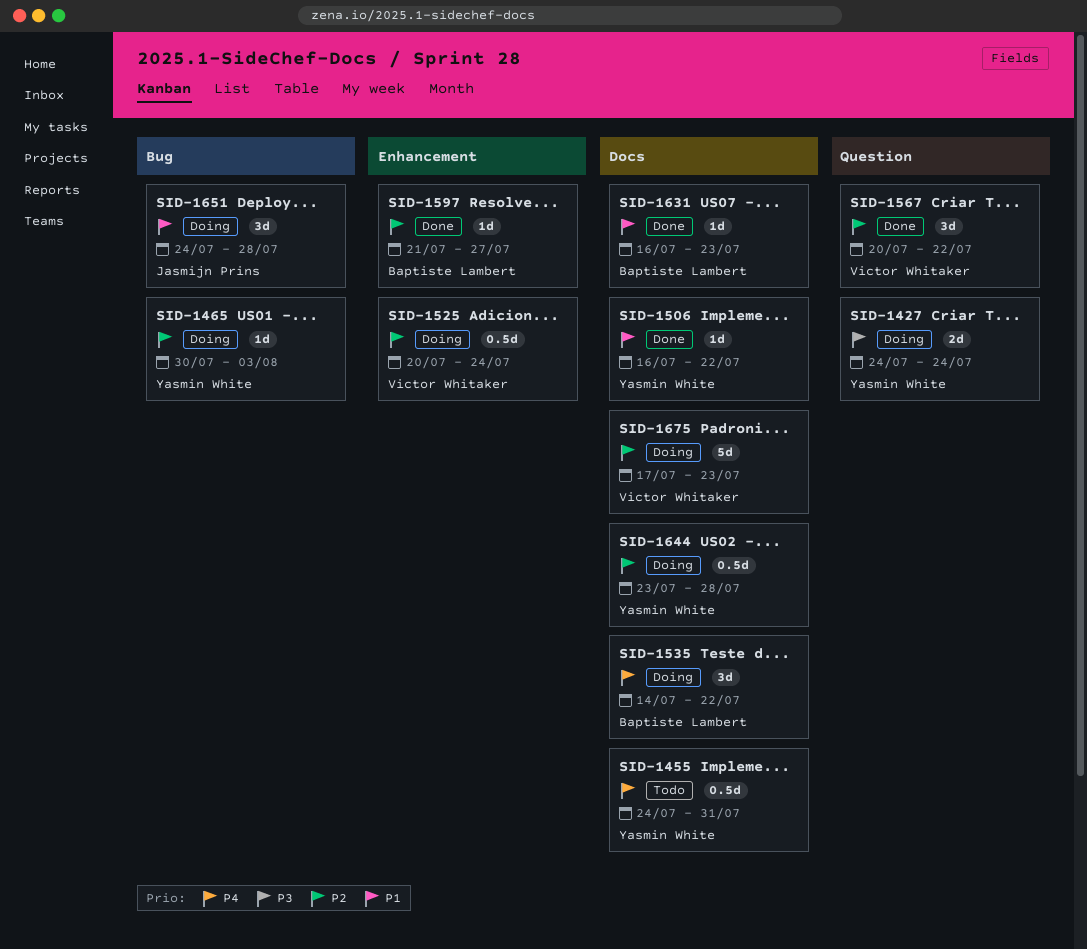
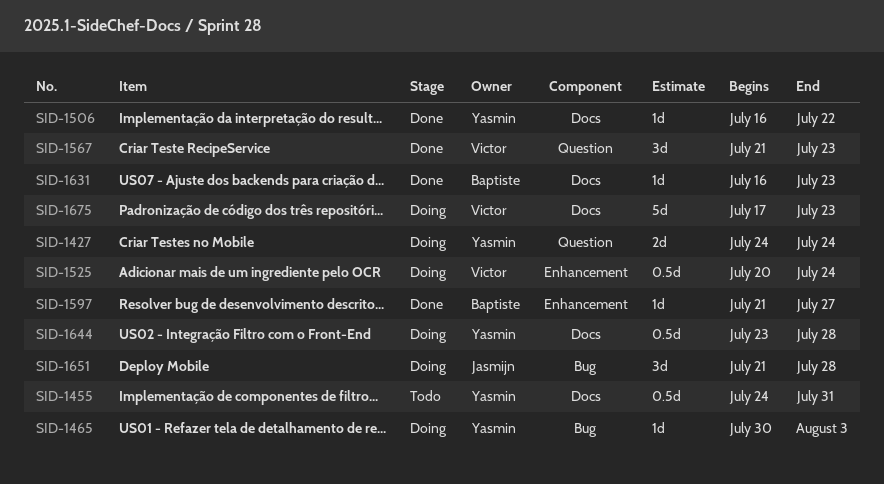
SID-1535: present -> none
SID-1567, start: Jul 20 -> Jul 21
SID-1567, due: Jul 22 -> Jul 23
SID-1651, start: Jul 24 -> Jul 21

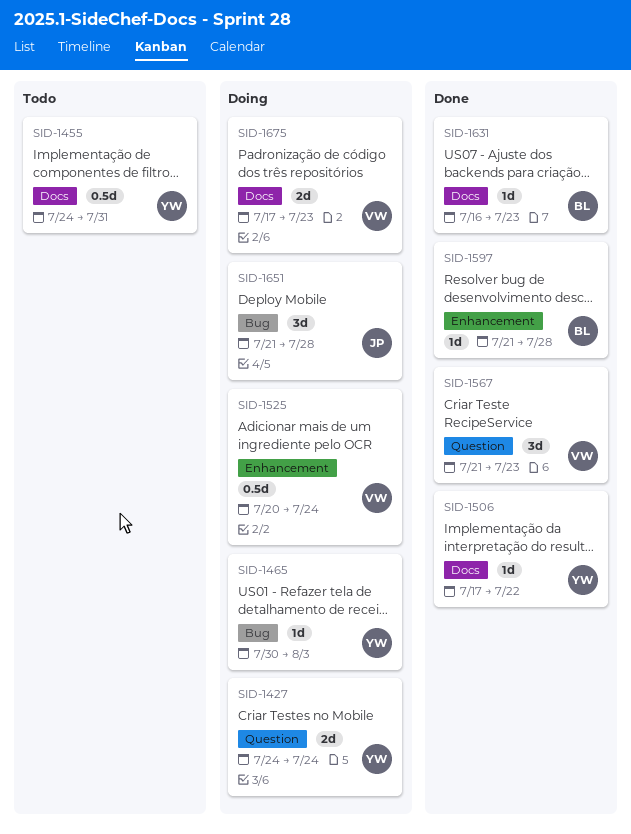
SID-1506, start: Jul 16 -> Jul 17
SID-1597, due: Jul 27 -> Jul 28
SID-1644: present -> none
SID-1675, estimate: 5d -> 2d

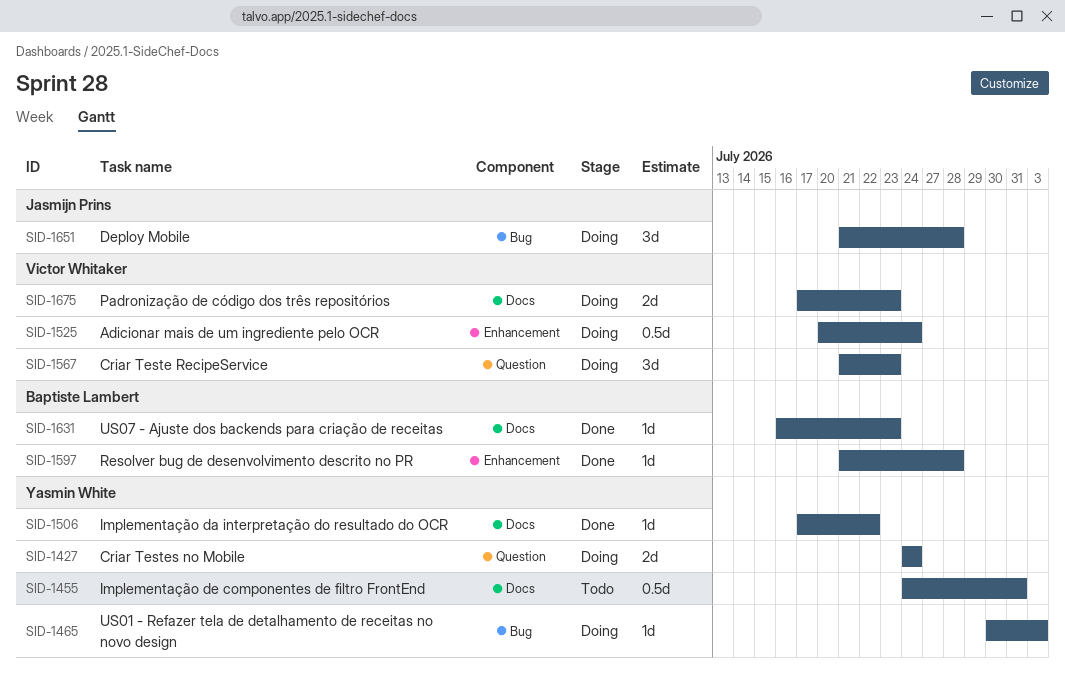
SID-1567, status: Done -> Doing

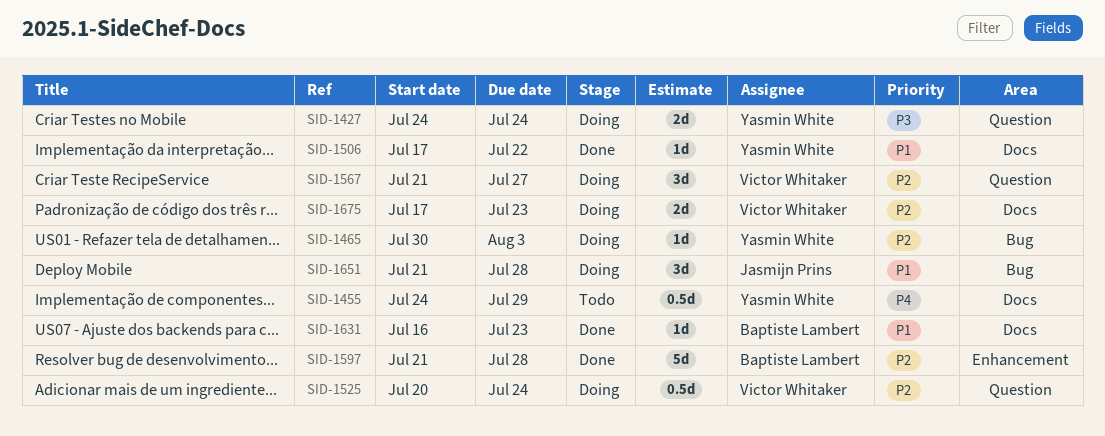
SID-1455, due: Jul 31 -> Jul 29
SID-1525, label: Enhancement -> Question
SID-1567, due: Jul 23 -> Jul 27
SID-1597, estimate: 1d -> 5d

